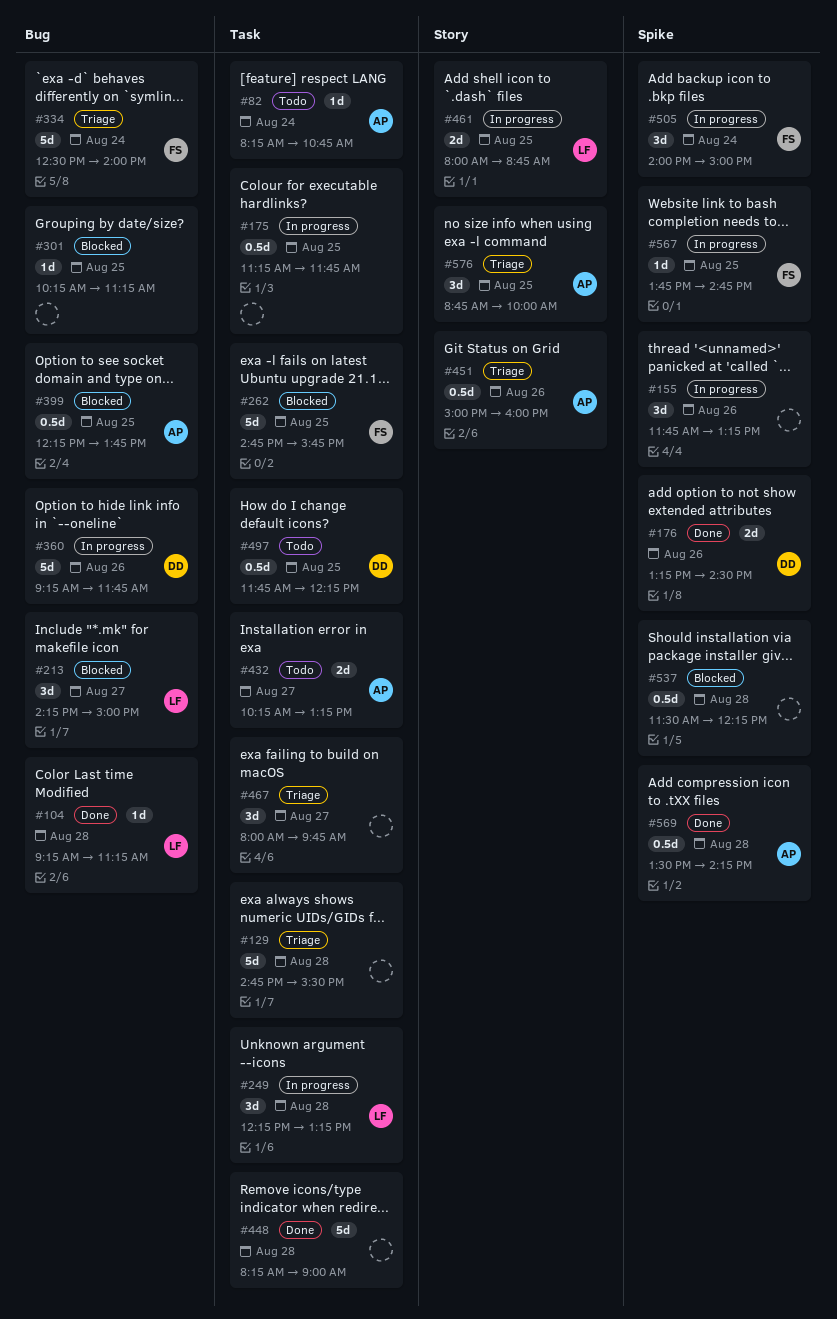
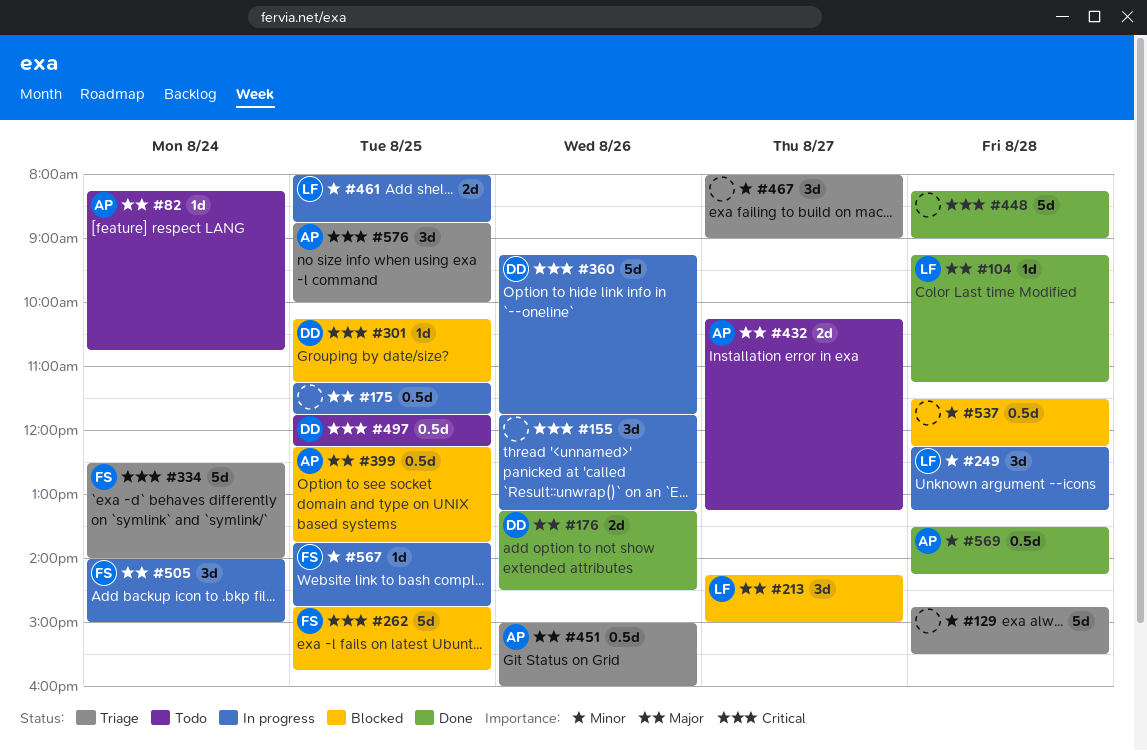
#301, owner: none -> DD
#467, ends: 09:45 -> 09:00

